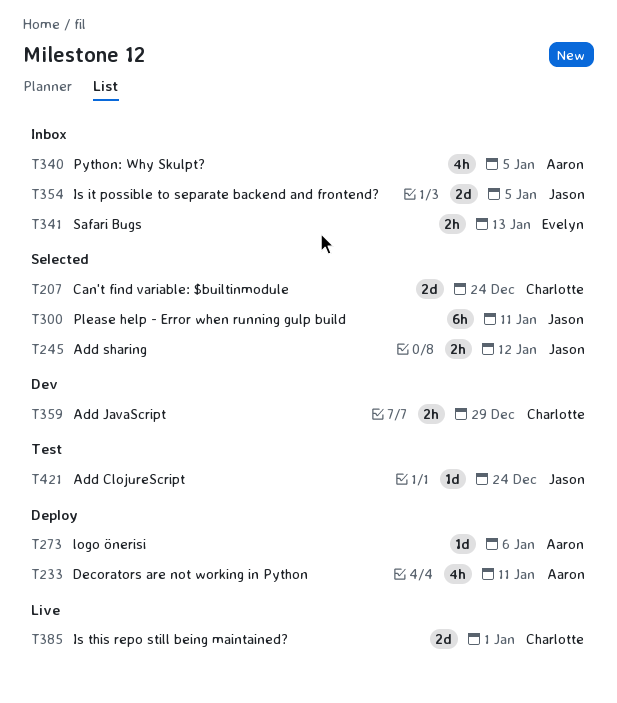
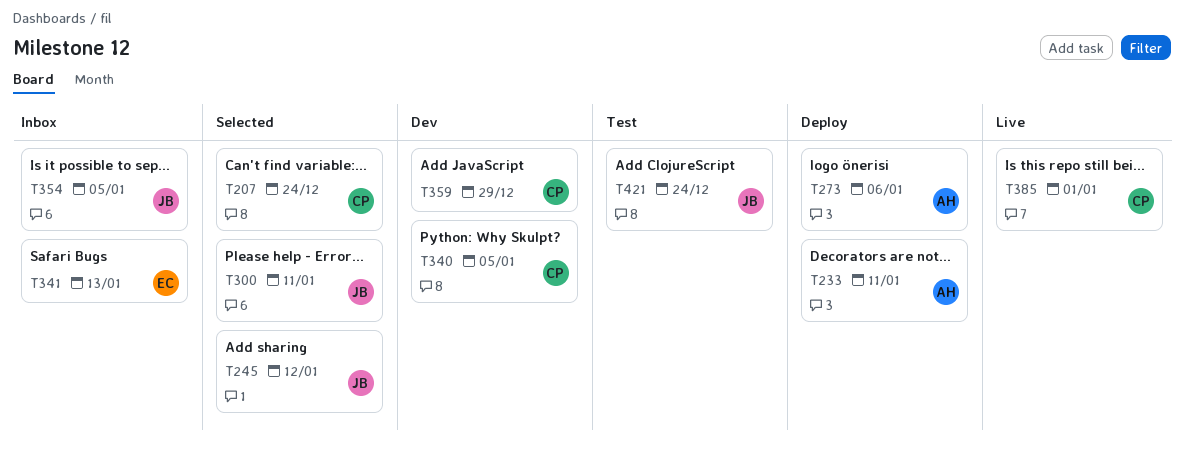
T340, status: Inbox -> Dev
T340, owner: Aaron -> Charlotte

